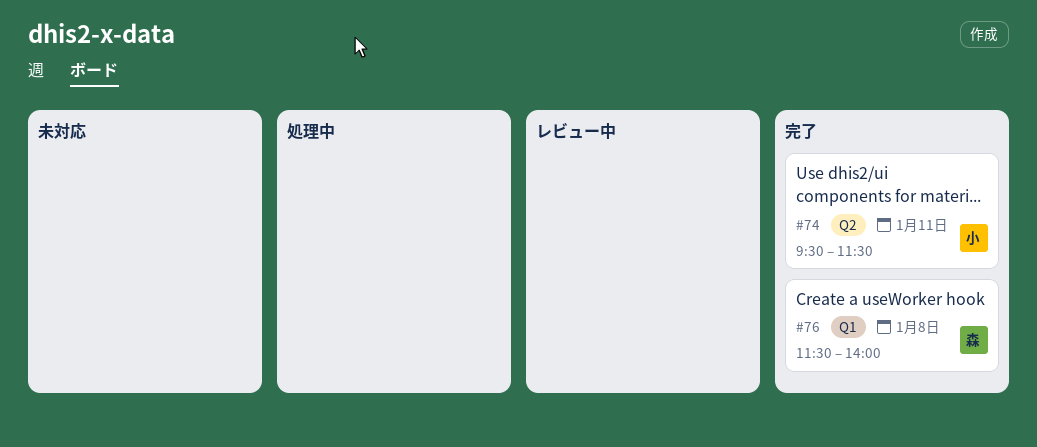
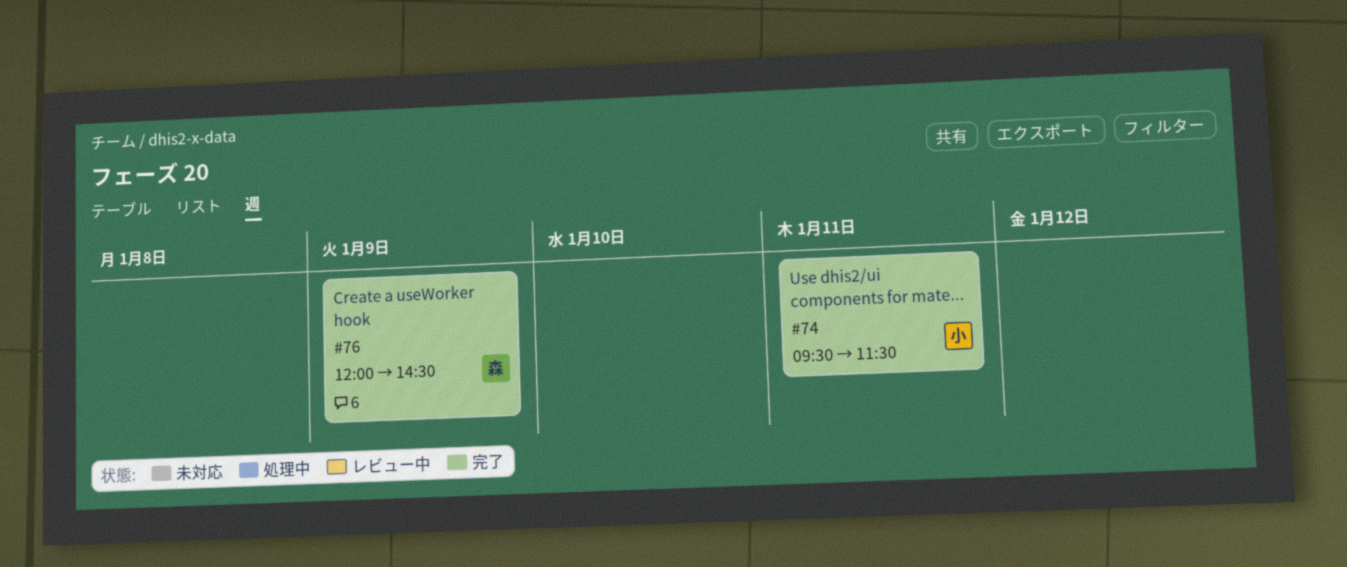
#76, day: Jan 8 -> Jan 9
#76, begins: 11:30 -> 12:00
#76, ends: 14:00 -> 14:30

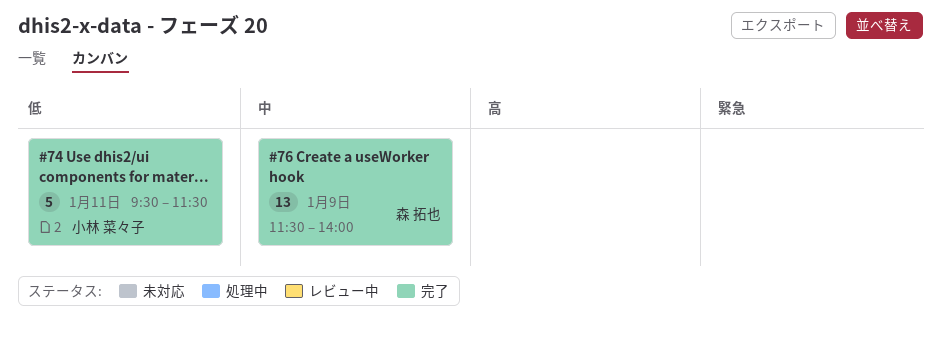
#76, begins: 12:00 -> 11:30
#76, ends: 14:30 -> 14:00

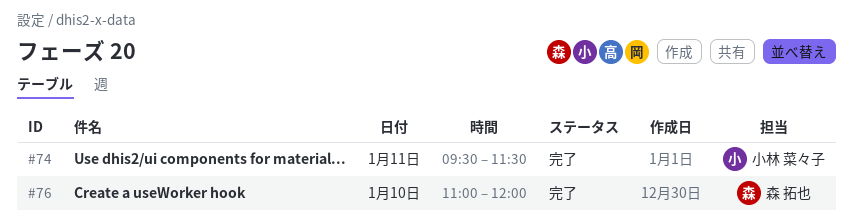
#76, day: Jan 9 -> Jan 10
#76, begins: 11:30 -> 11:00
#76, ends: 14:00 -> 12:00

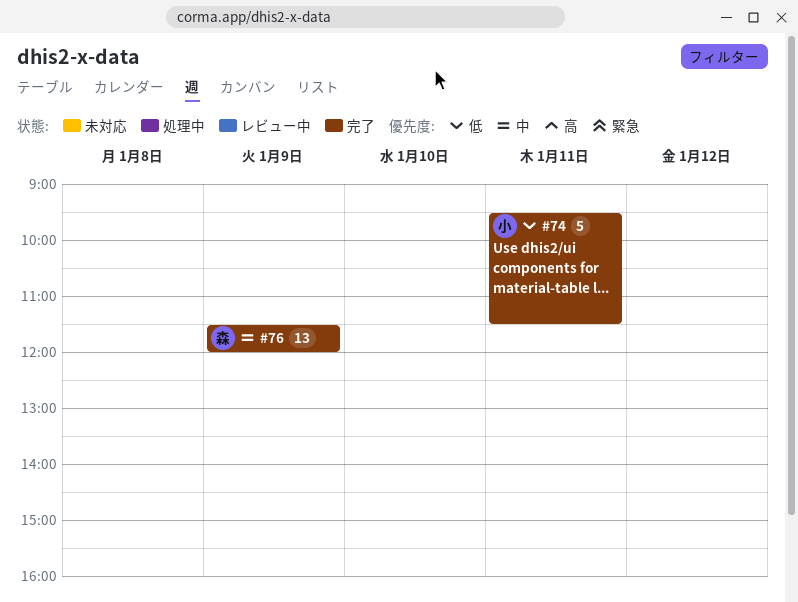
#76, day: Jan 10 -> Jan 9
#76, begins: 11:00 -> 11:30

